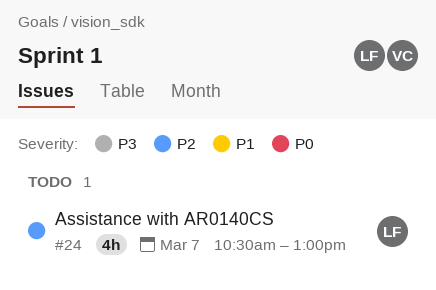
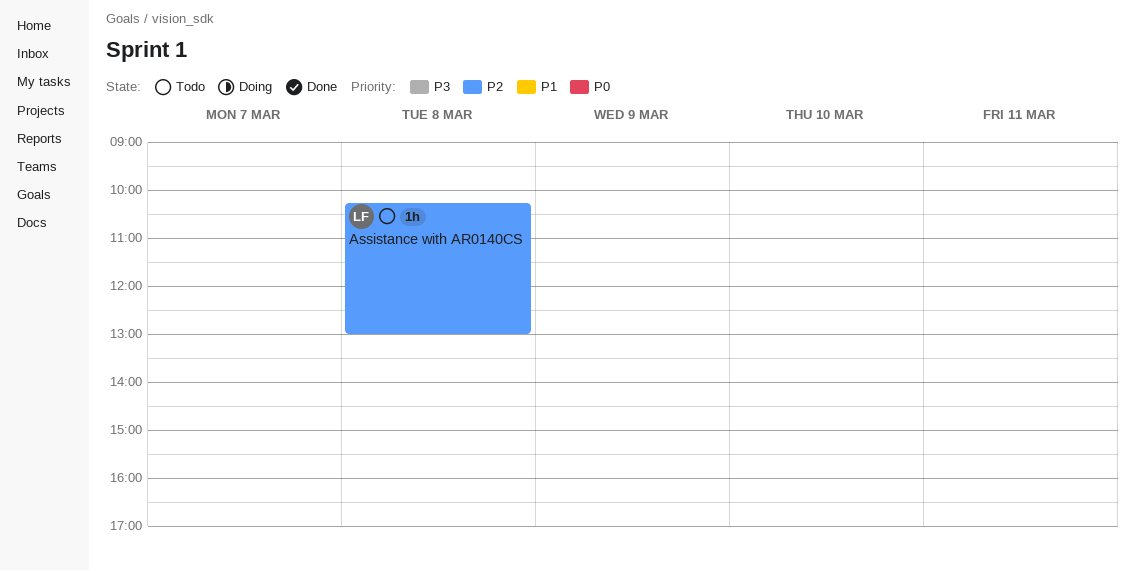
Assistance with AR0140CS, estimate: 4h -> 1h
Assistance with AR0140CS, day: Mar 7 -> Mar 8
Assistance with AR0140CS, begins: 10:30 -> 10:15

